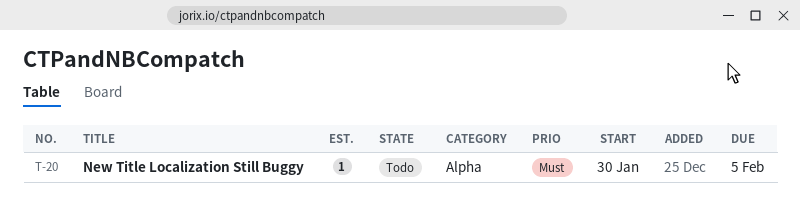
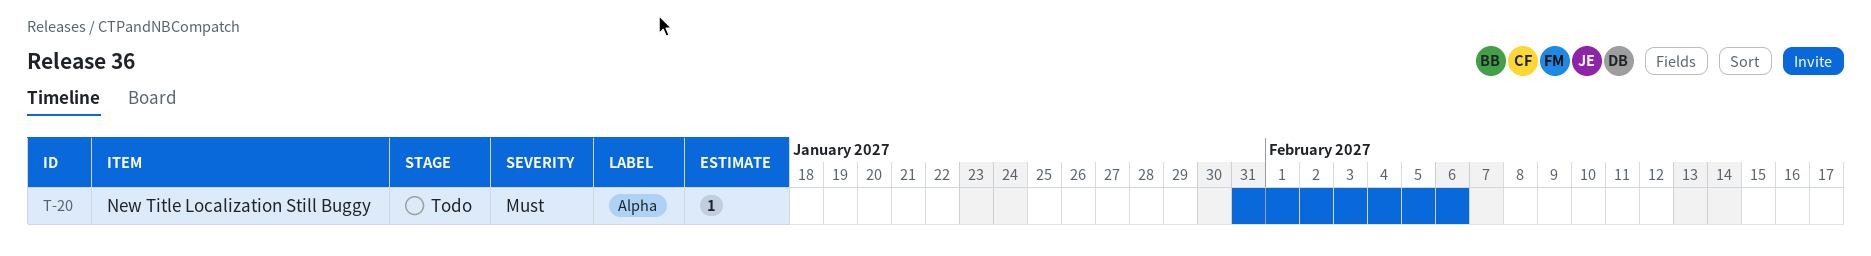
T-20, start: Jan 30 -> Jan 31
T-20, due: Feb 5 -> Feb 6

